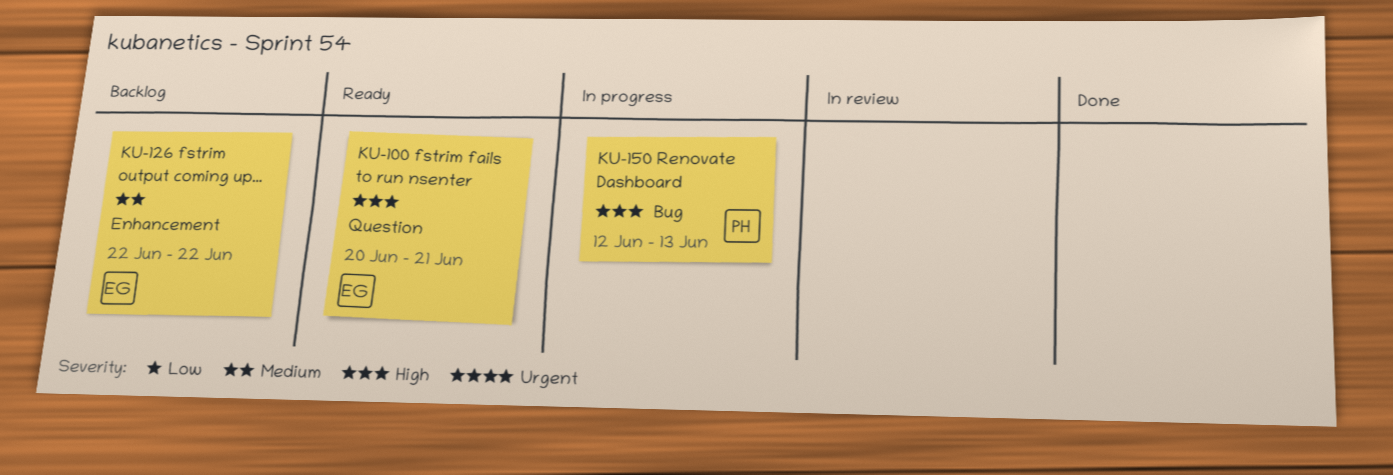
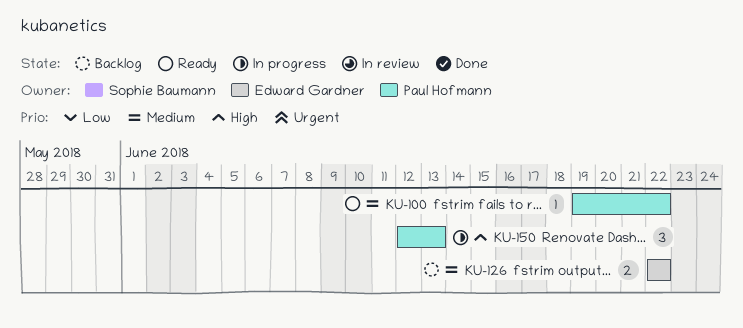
KU-100, owner: Edward Gardner -> Paul Hofmann
KU-100, priority: High -> Medium
KU-100, start: Jun 20 -> Jun 19
KU-100, due: Jun 21 -> Jun 22

